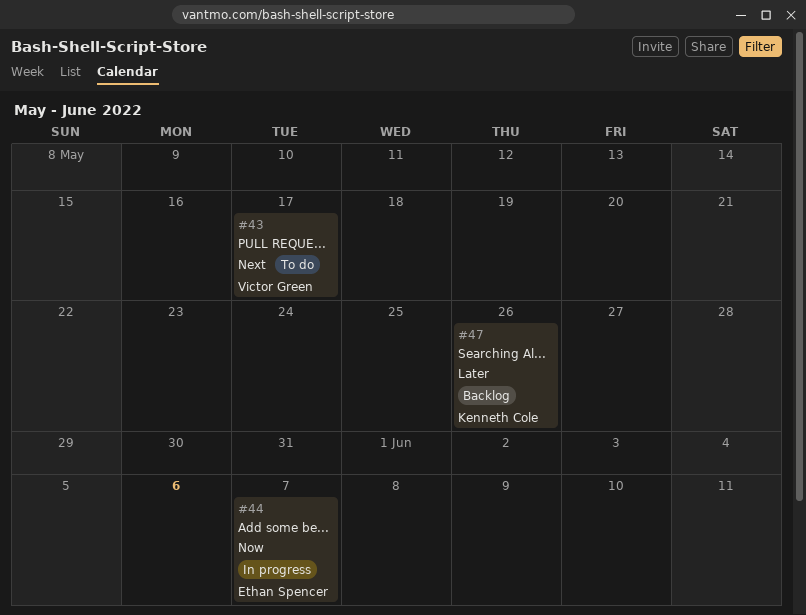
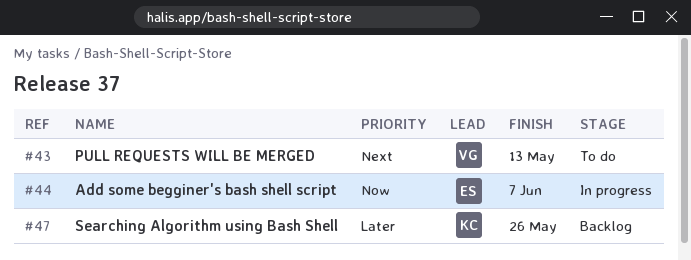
#43, due: May 17 -> May 13

